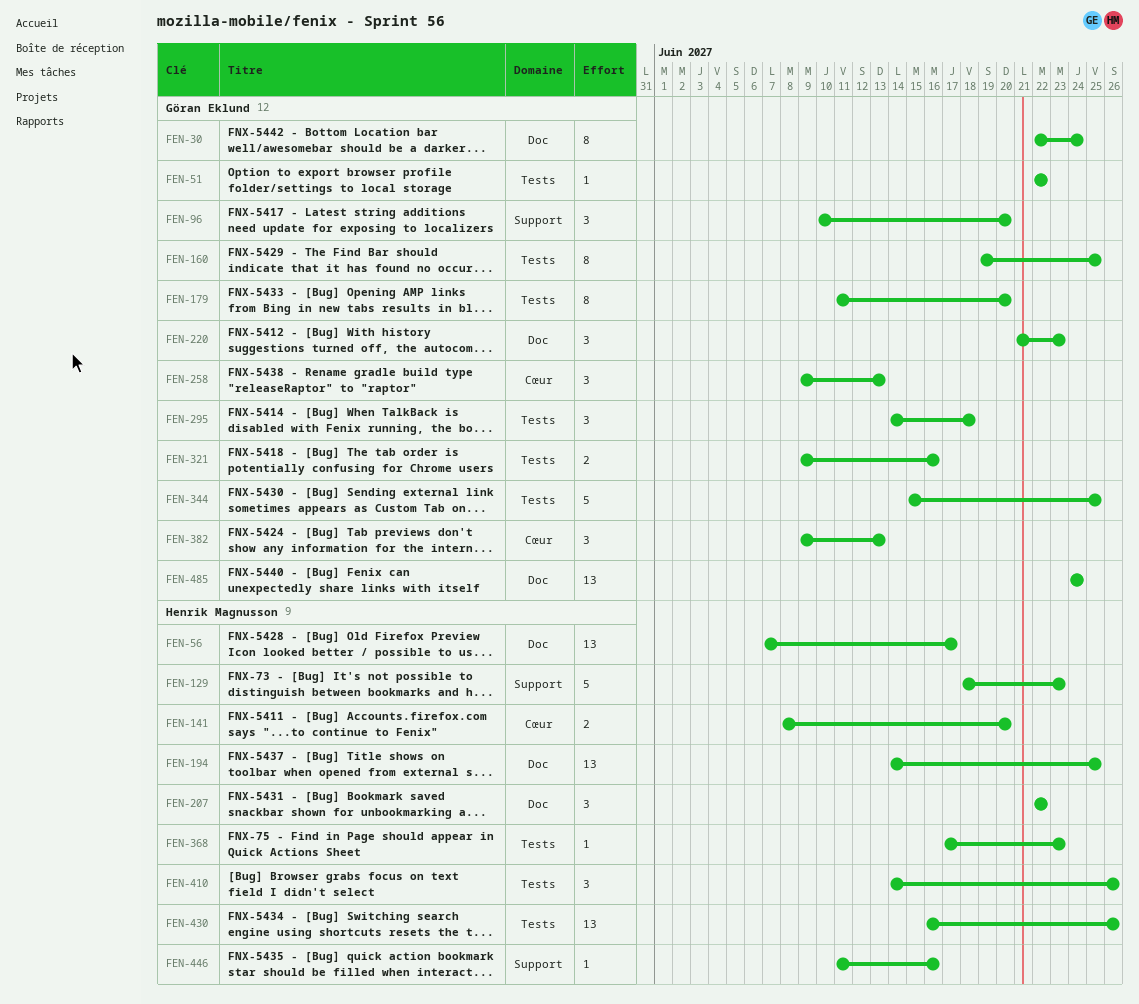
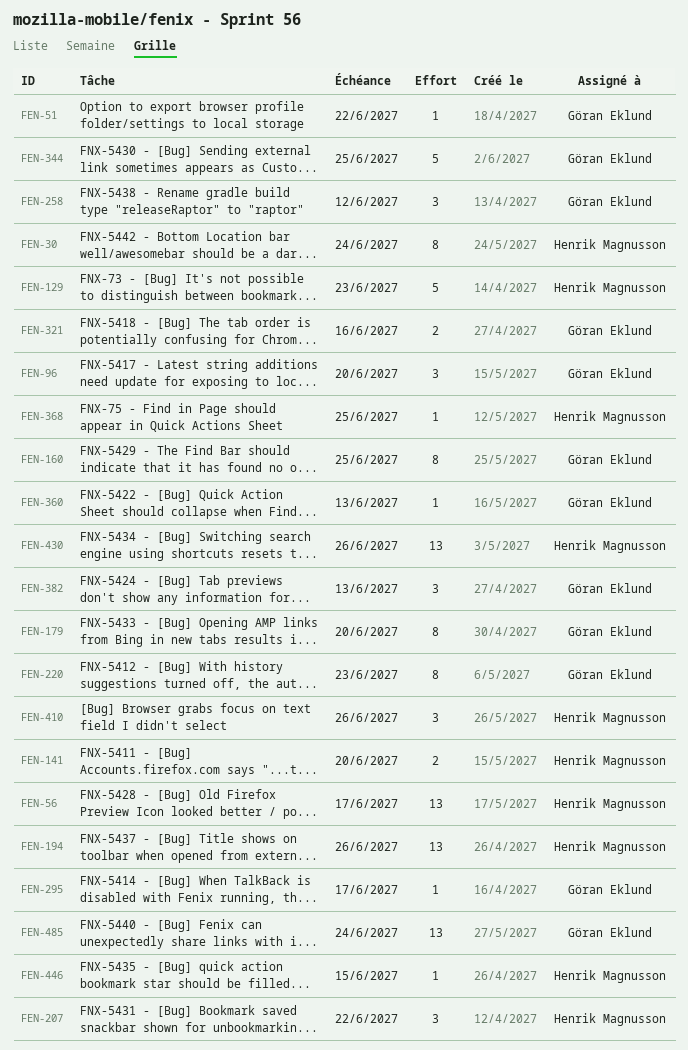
FEN-30, owner: Göran Eklund -> Henrik Magnusson
FEN-194, due: Jun 25 -> Jun 26
FEN-220, estimate: 3 -> 8
FEN-258, due: Jun 13 -> Jun 12
FEN-295, estimate: 3 -> 1
FEN-295, due: Jun 18 -> Jun 17
FEN-360: none -> present
FEN-368, due: Jun 23 -> Jun 25
FEN-446, due: Jun 16 -> Jun 15

